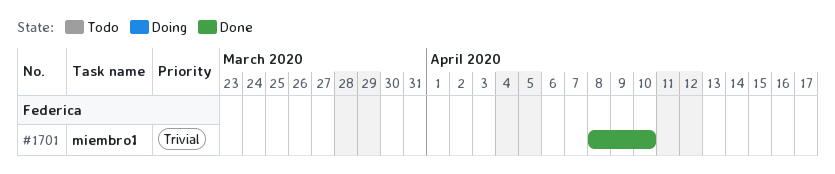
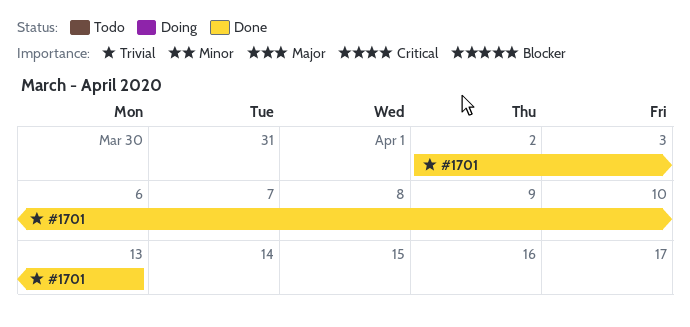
#1701, start: Apr 8 -> Apr 2
#1701, due: Apr 10 -> Apr 13

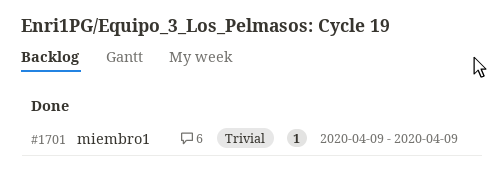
#1701, start: Apr 2 -> Apr 9
#1701, due: Apr 13 -> Apr 9

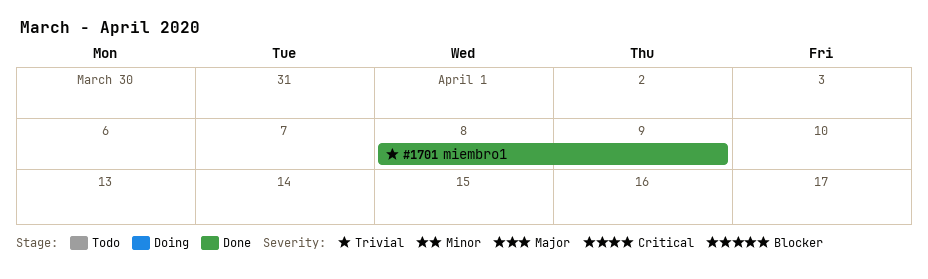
#1701, start: Apr 9 -> Apr 8

